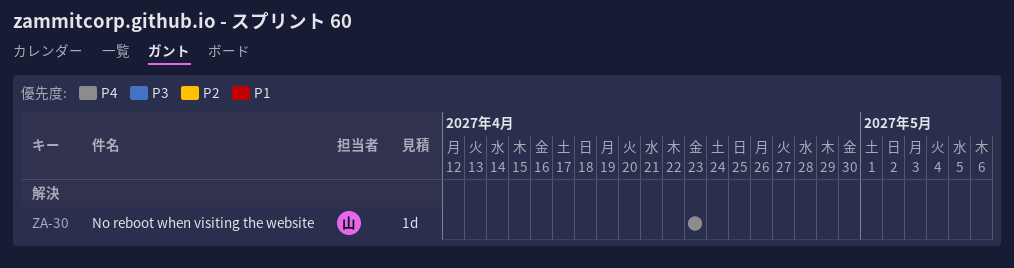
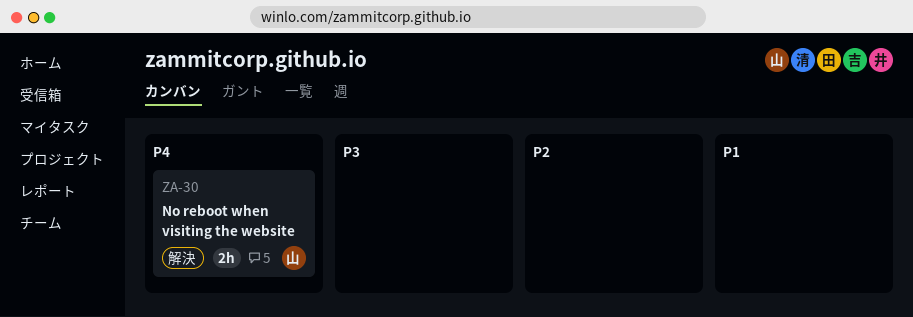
ZA-30, estimate: 1d -> 2h

